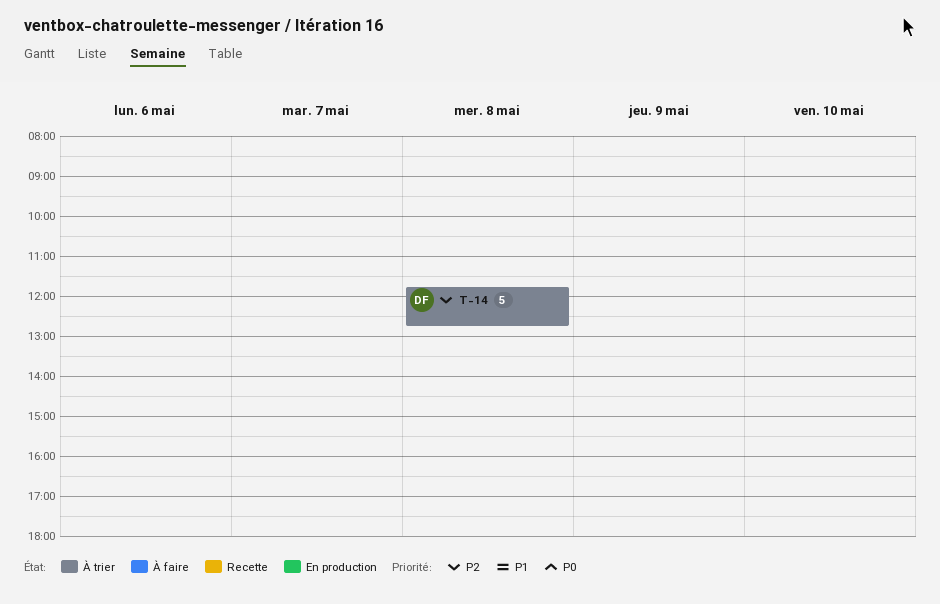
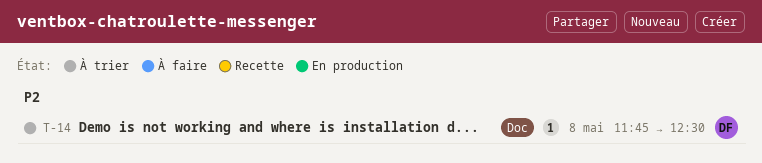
T-14, estimate: 5 -> 1
T-14, ends: 12:45 -> 12:30

